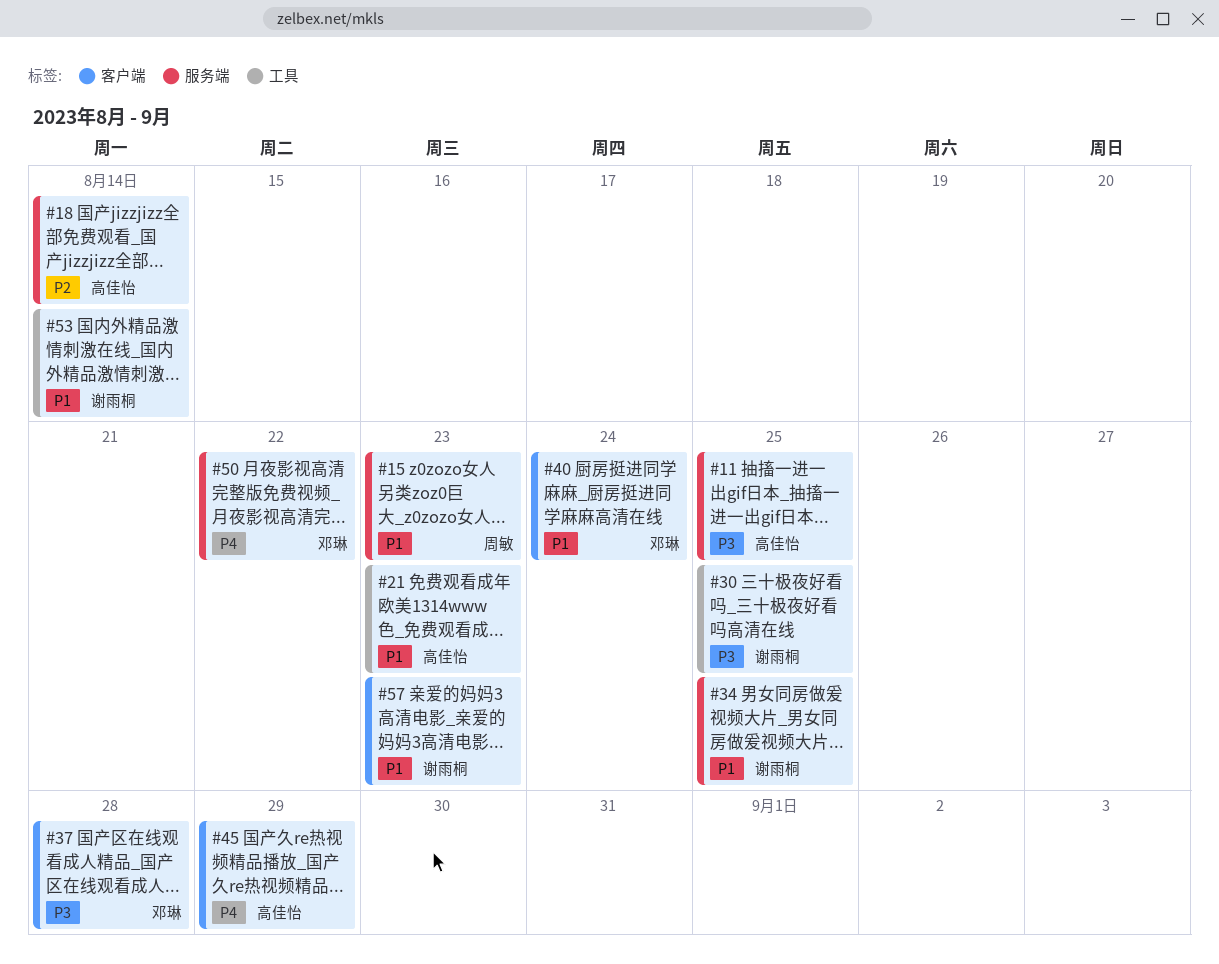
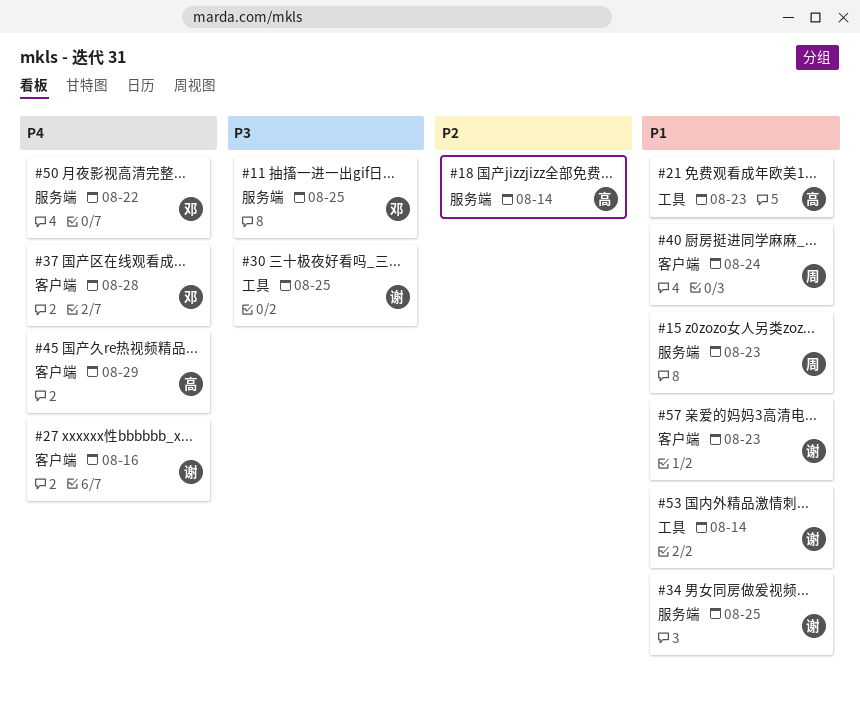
#11, owner: 高佳怡 -> 邓琳
#27: none -> present
#37, priority: P3 -> P4
#40, owner: 邓琳 -> 周敏

